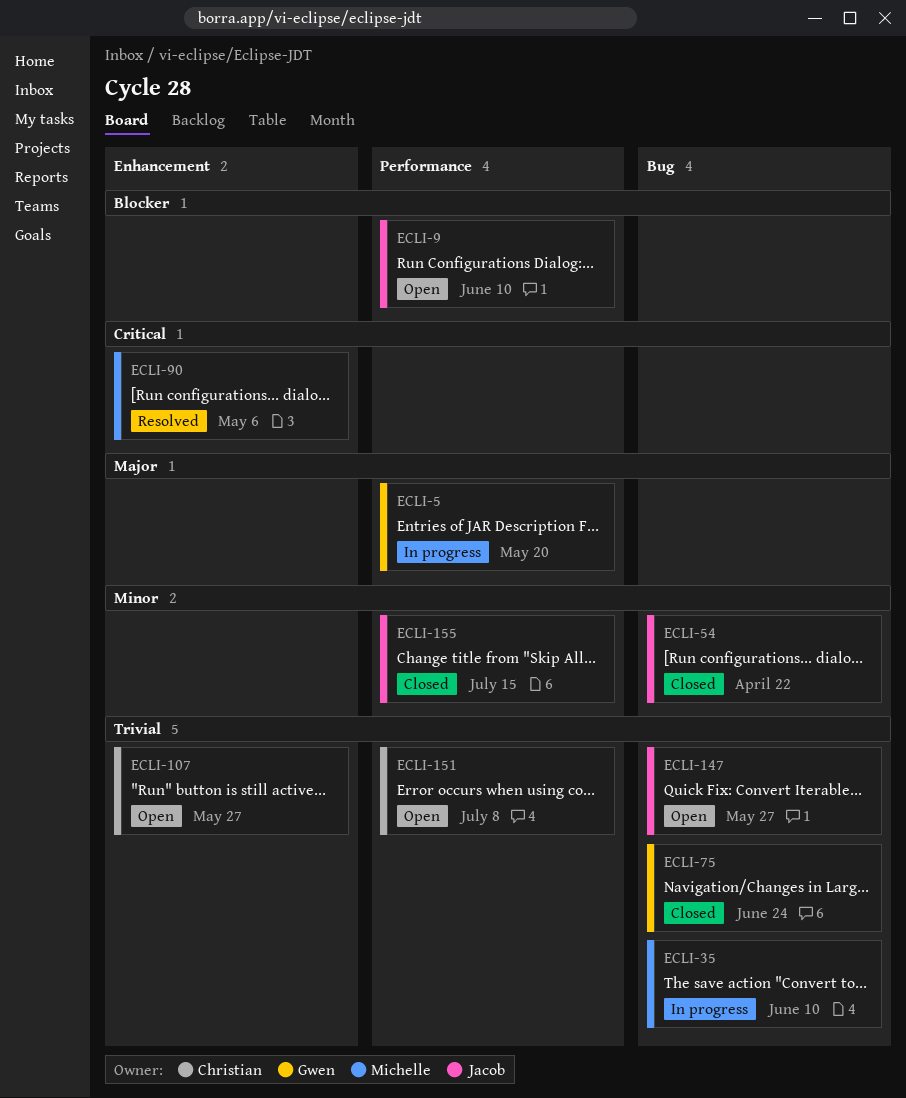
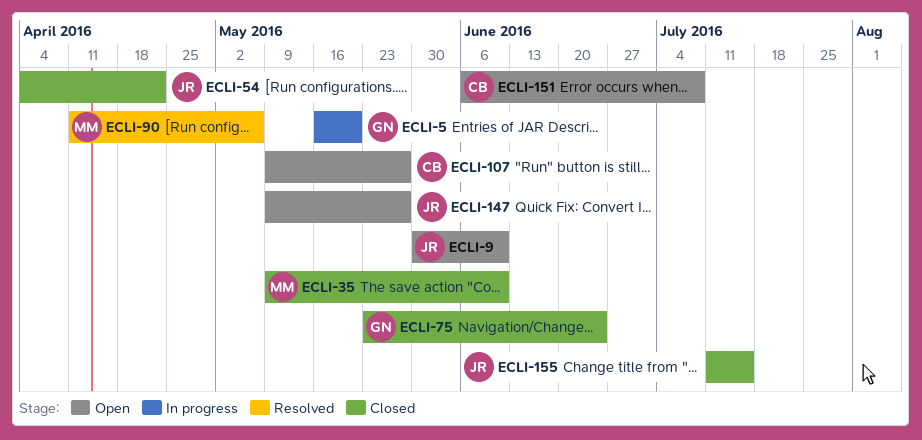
ECLI-35, status: In progress -> Closed

